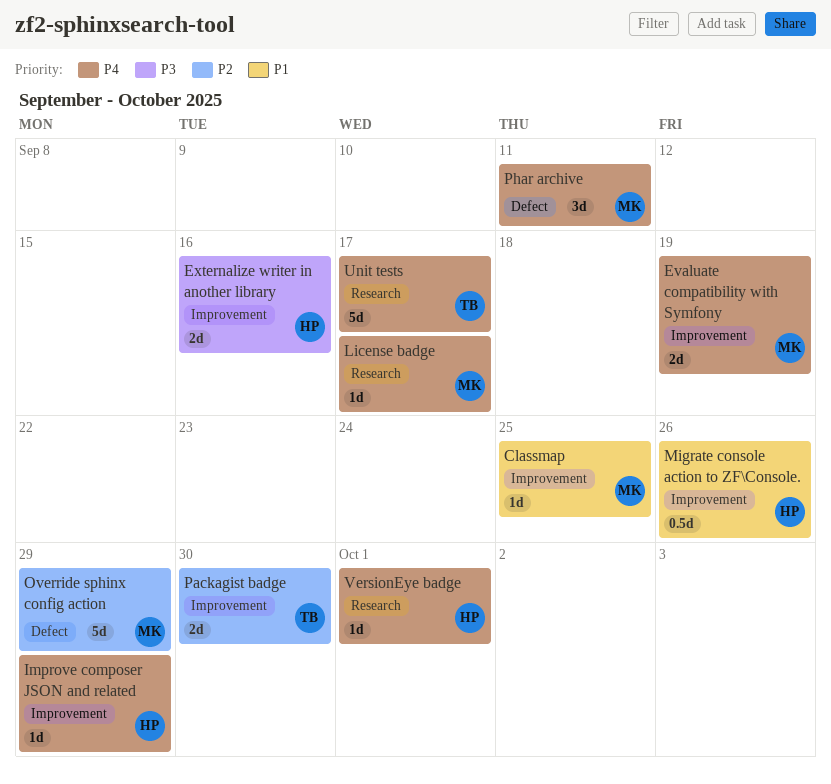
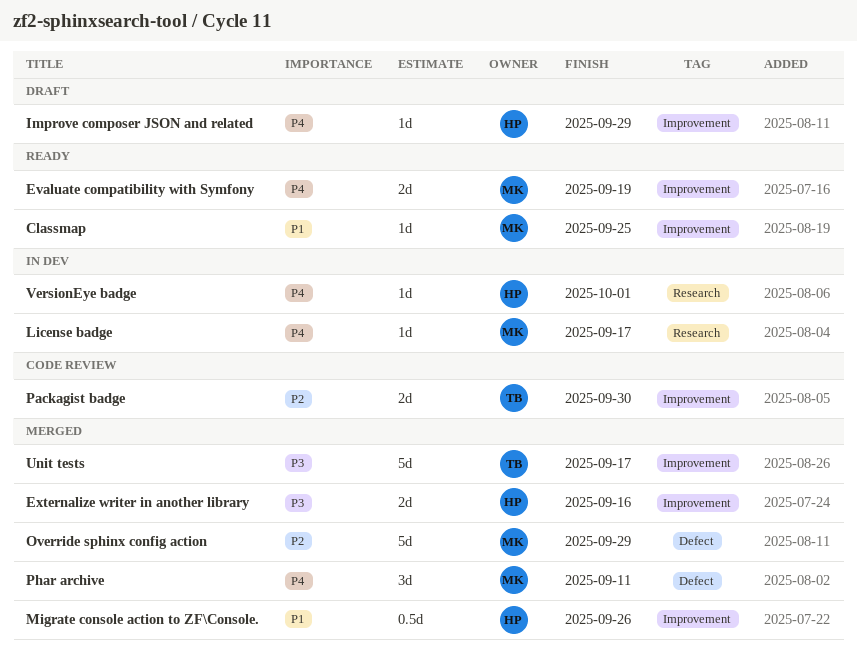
Unit tests, priority: P4 -> P3
Unit tests, label: Research -> Improvement

